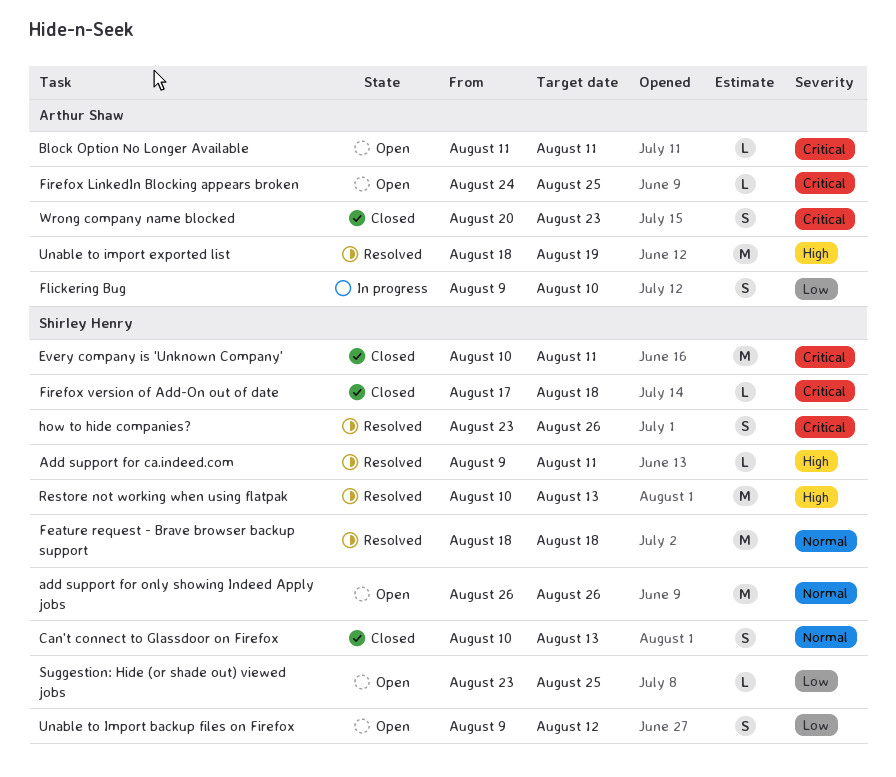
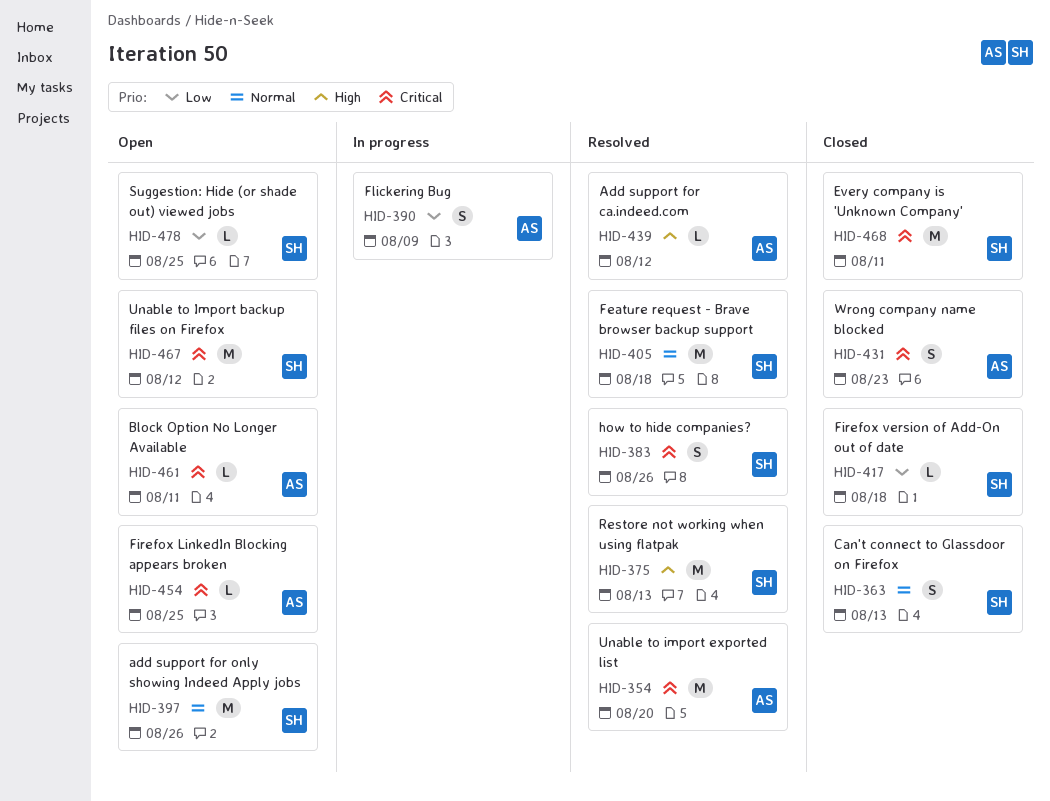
Add support for ca.indeed.com, owner: Shirley Henry -> Arthur Shaw
Add support for ca.indeed.com, due: Aug 11 -> Aug 12
Firefox version of Add-On out of date, priority: Critical -> Low
Flickering Bug, due: Aug 10 -> Aug 9
Unable to Import backup files on Firefox, priority: Low -> Critical
Unable to Import backup files on Firefox, estimate: S -> M
Unable to import exported list, priority: High -> Critical
Unable to import exported list, due: Aug 19 -> Aug 20

